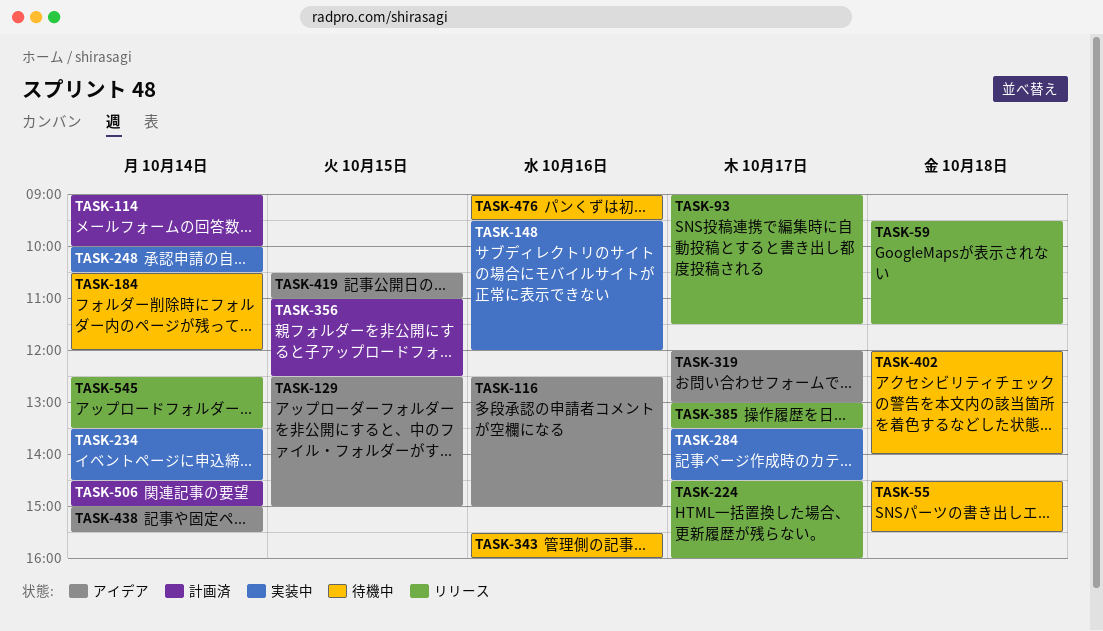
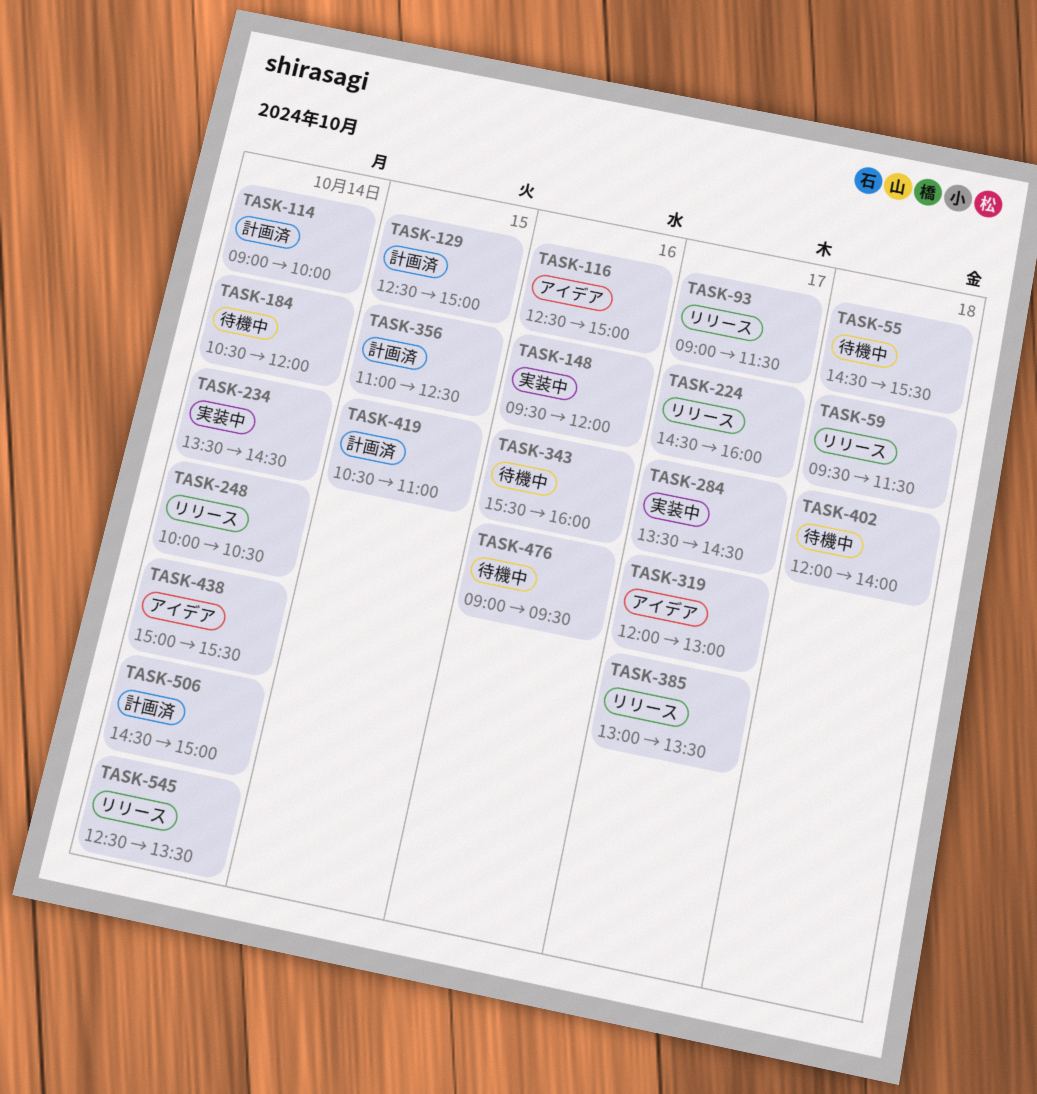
TASK-129, status: アイデア -> 計画済
TASK-248, status: 実装中 -> リリース
TASK-419, status: アイデア -> 計画済

